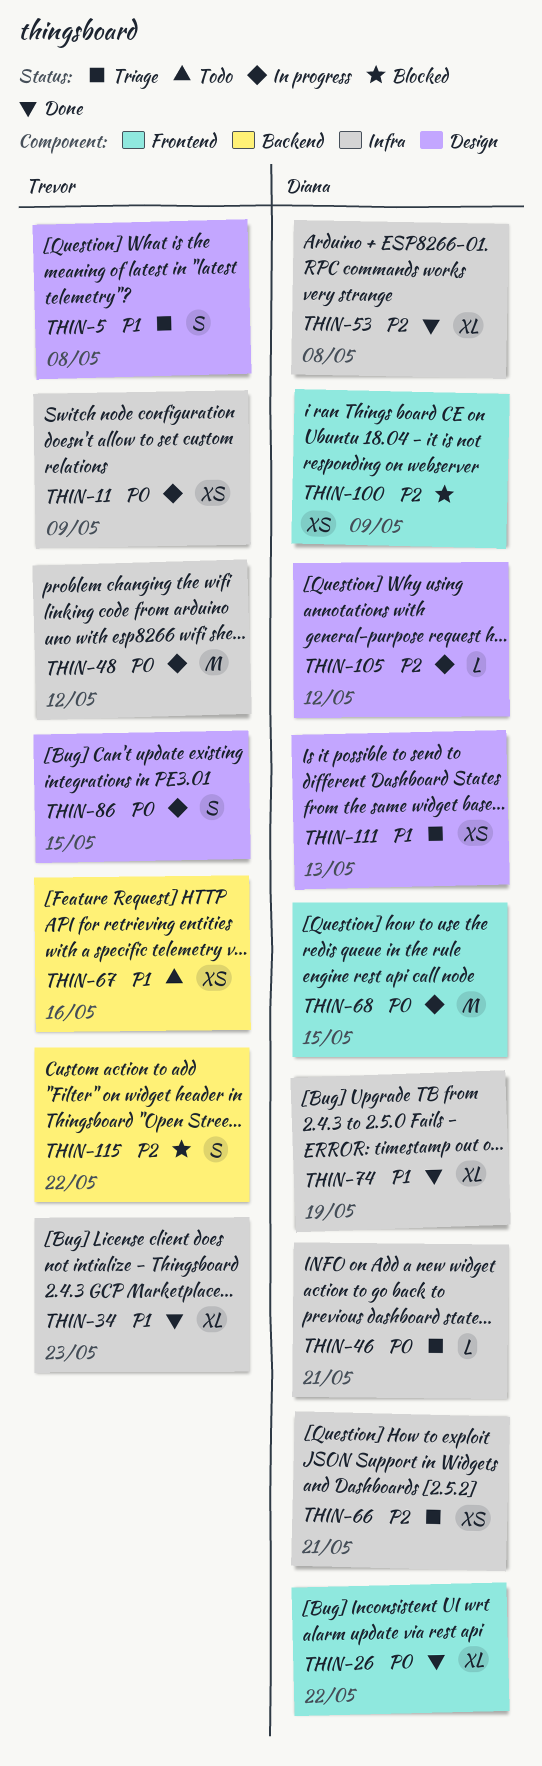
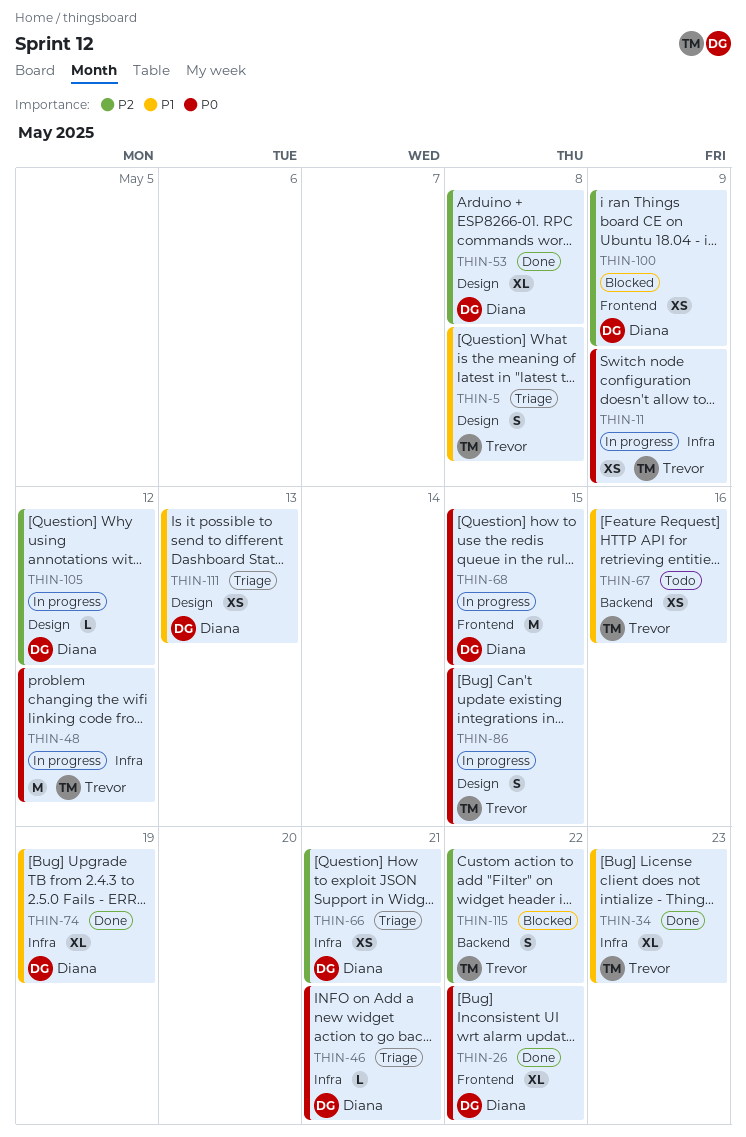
THIN-53, label: Infra -> Design

